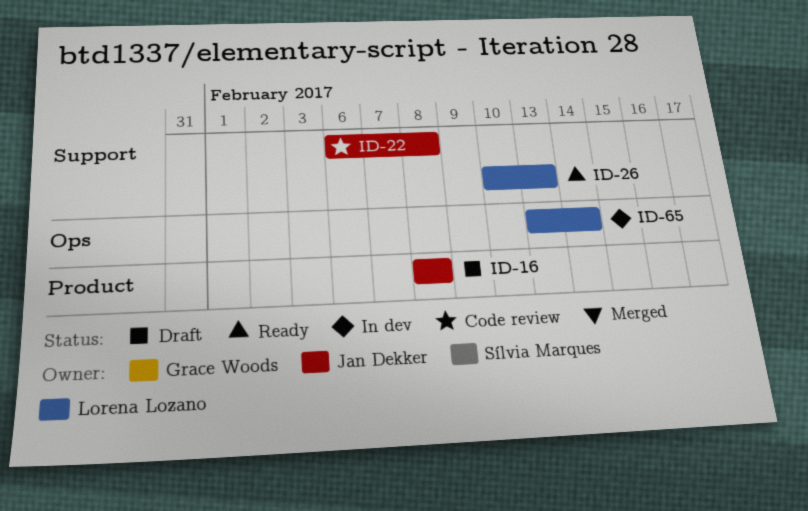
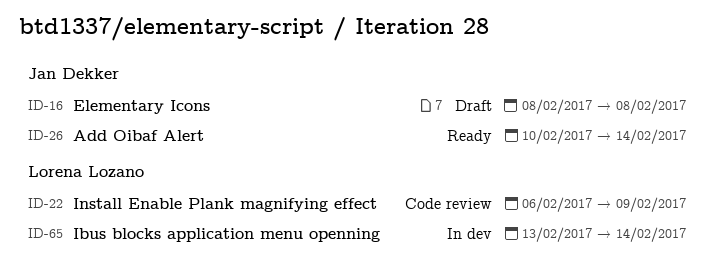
ID-22, owner: Jan Dekker -> Lorena Lozano
ID-22, due: Feb 8 -> Feb 9
ID-26, owner: Lorena Lozano -> Jan Dekker
ID-26, due: Feb 13 -> Feb 14

